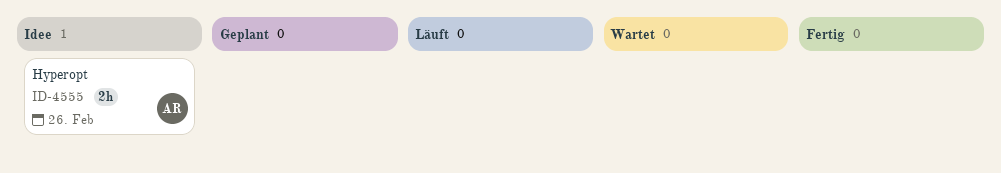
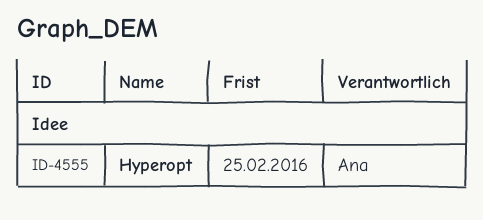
ID-4555, due: Feb 26 -> Feb 25

